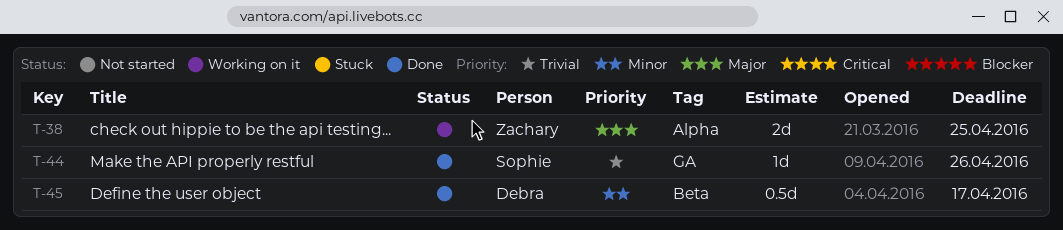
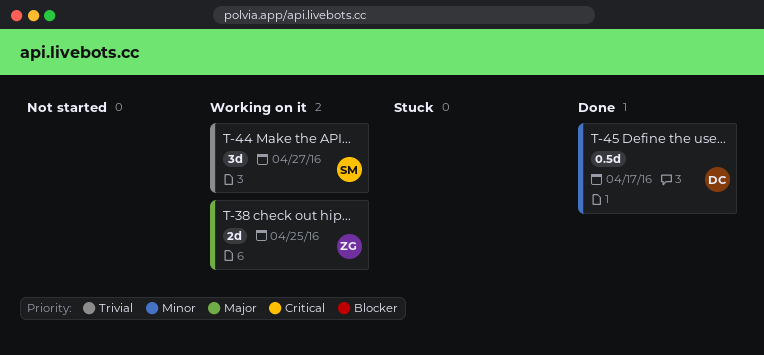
T-44, status: Done -> Working on it
T-44, estimate: 1d -> 3d
T-44, due: Apr 26 -> Apr 27

